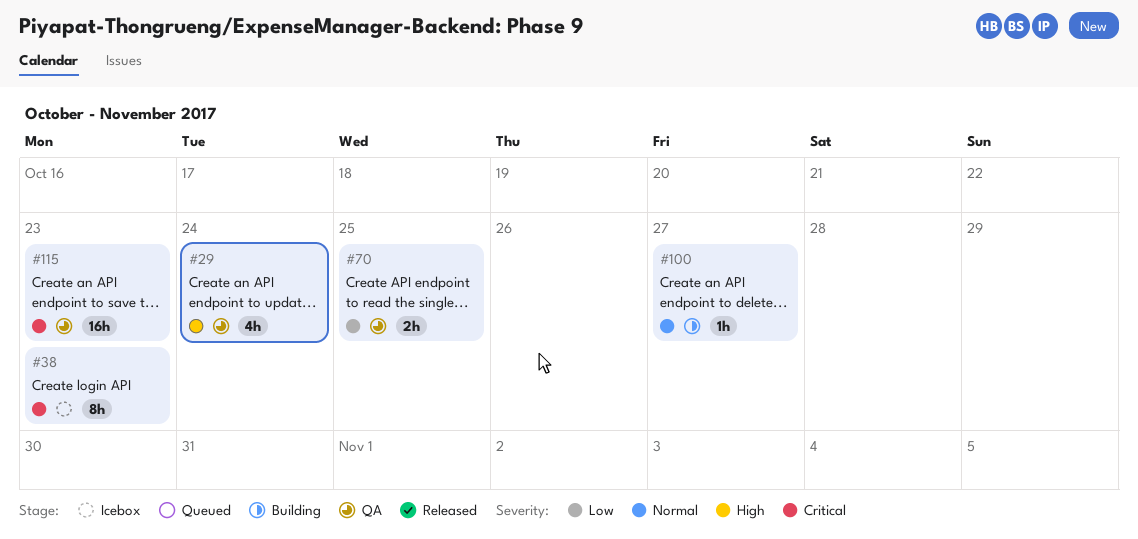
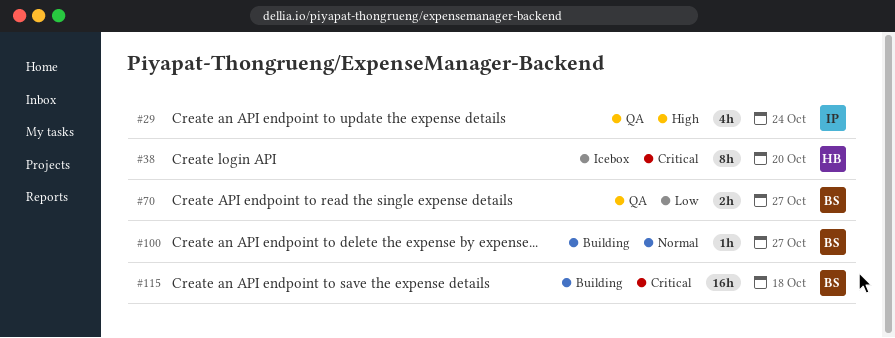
#38, due: Oct 23 -> Oct 20
#70, due: Oct 25 -> Oct 27
#115, status: QA -> Building
#115, due: Oct 23 -> Oct 18

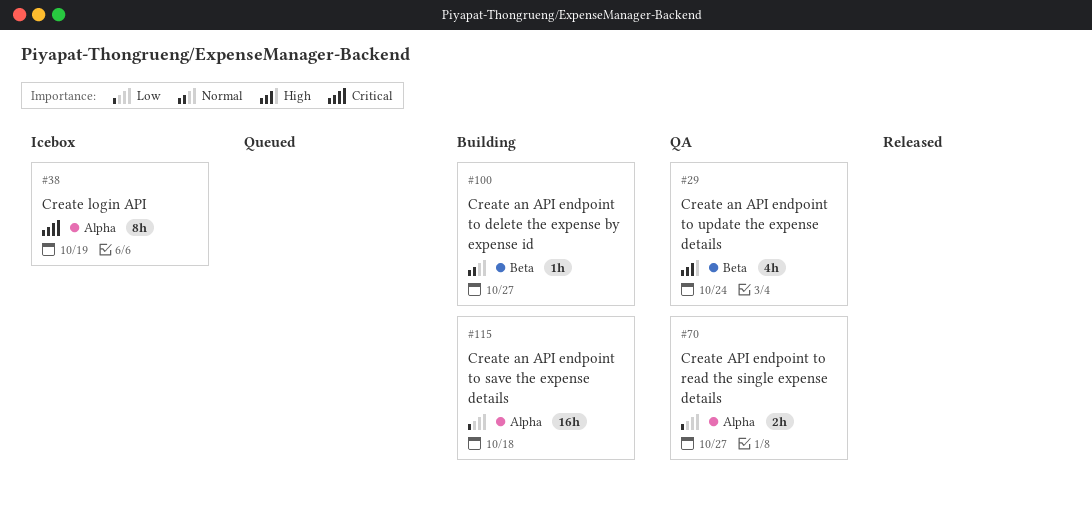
#38, due: Oct 20 -> Oct 19
#115, priority: Critical -> Low

